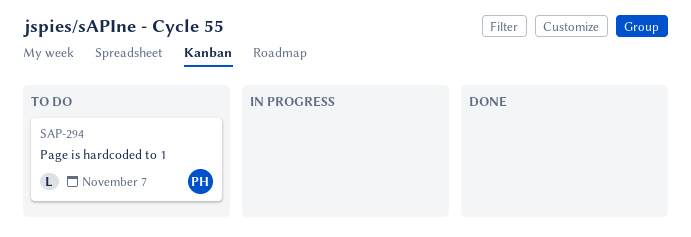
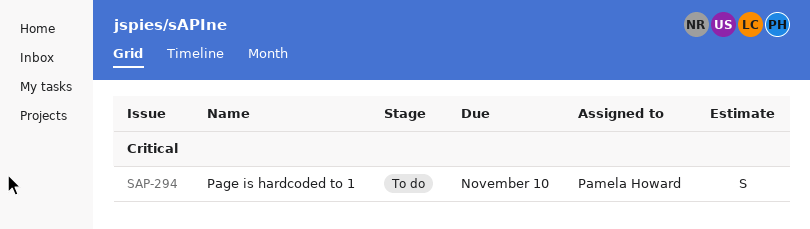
SAP-294, estimate: L -> S
SAP-294, due: Nov 7 -> Nov 10

